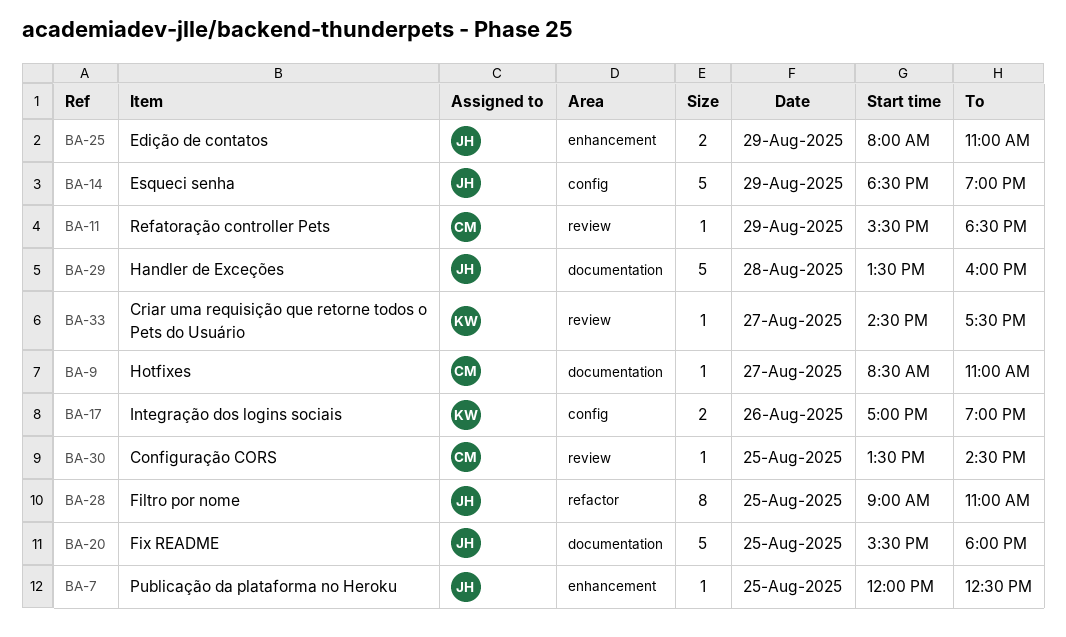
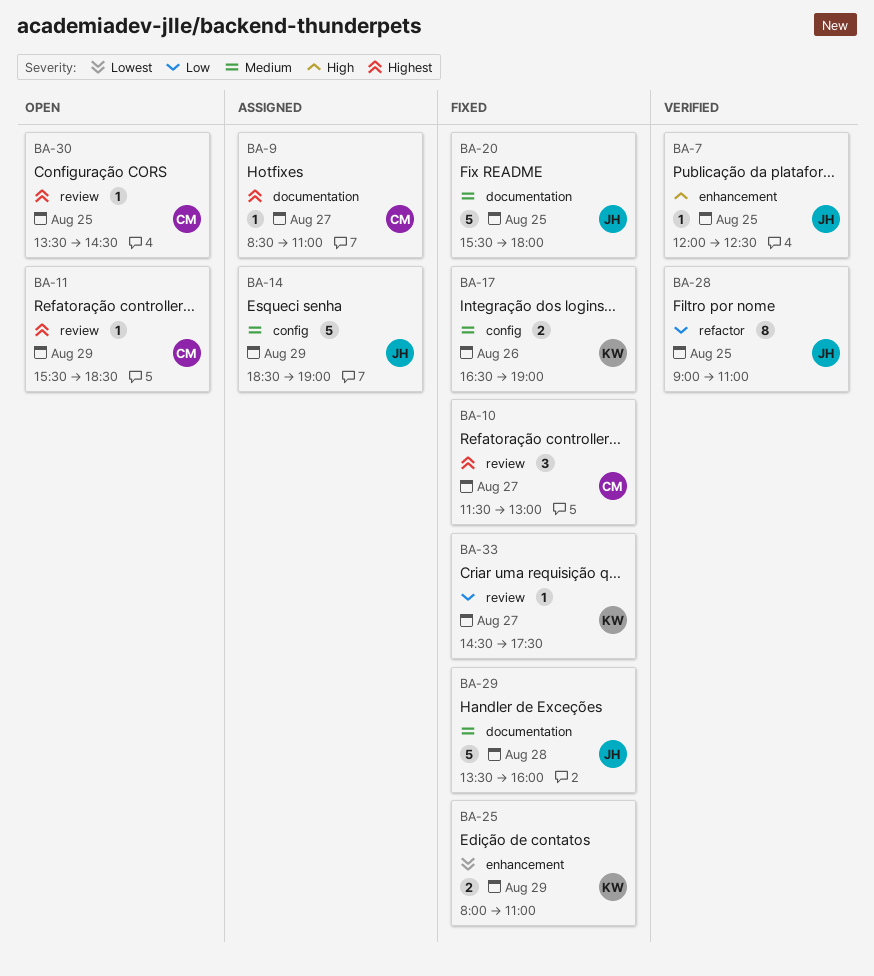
BA-10: none -> present
BA-17, begins: 17:00 -> 16:30
BA-25, owner: JH -> KW

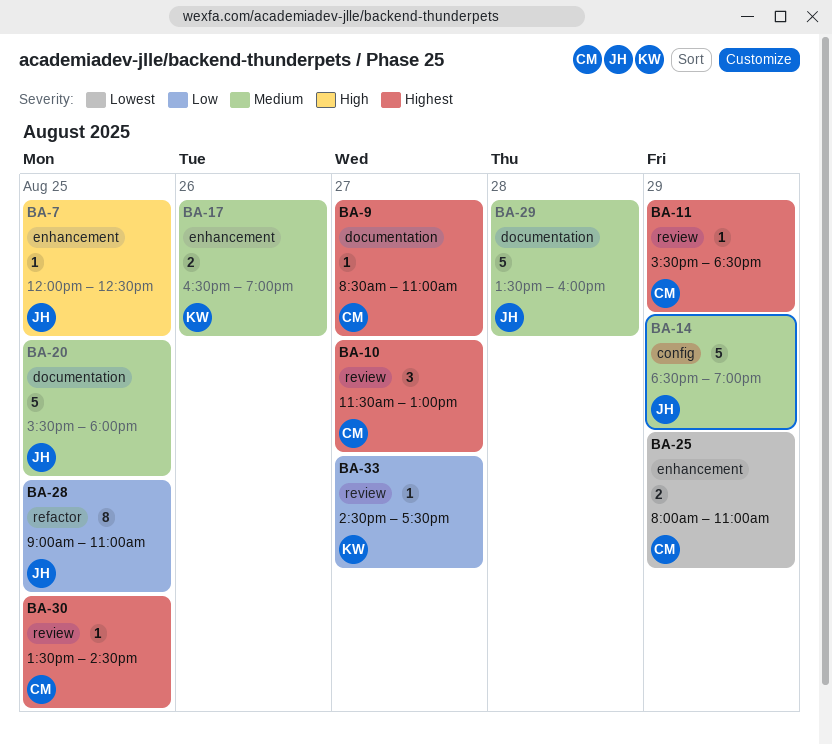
BA-17, label: config -> enhancement
BA-25, owner: KW -> CM

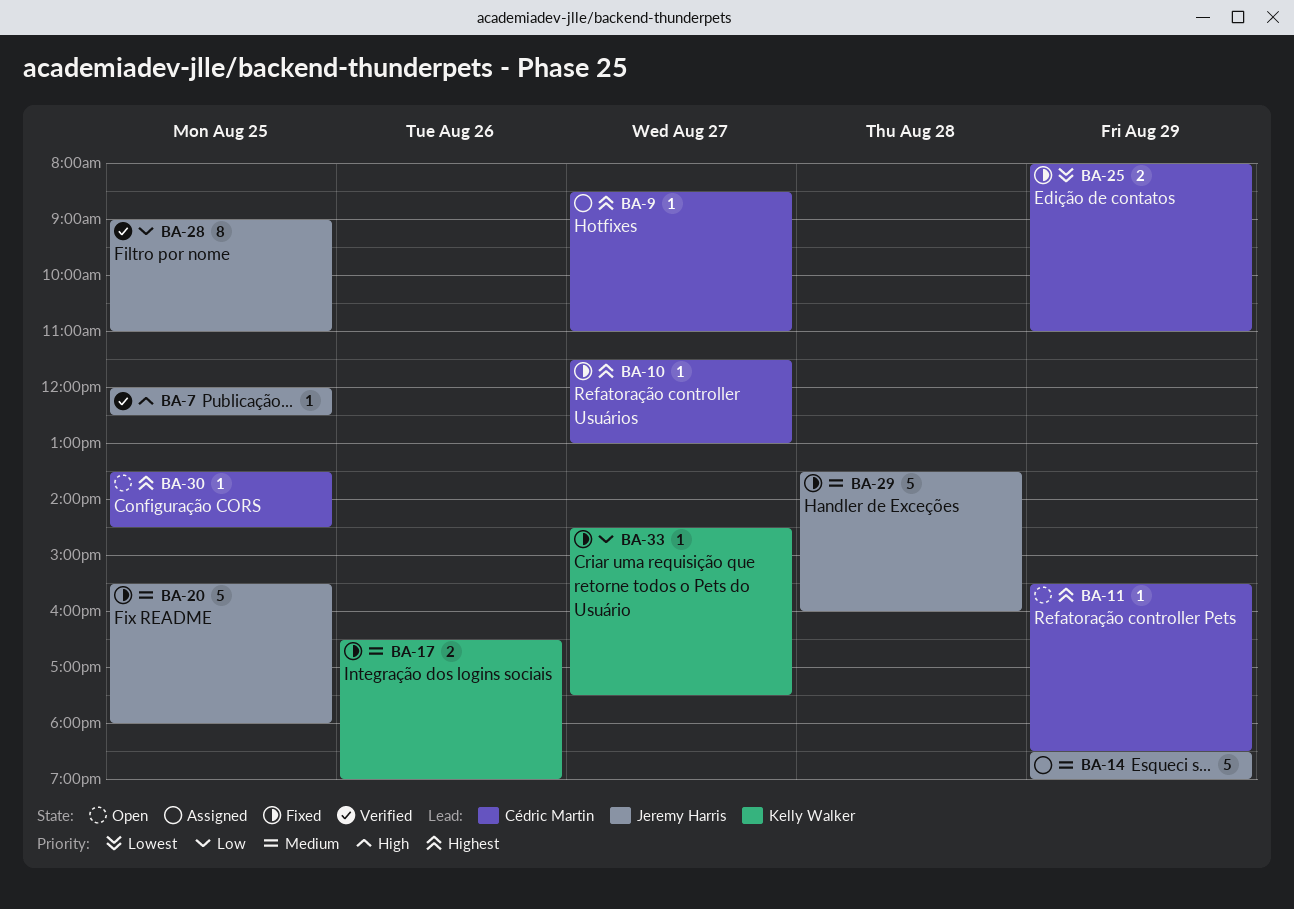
BA-10, estimate: 3 -> 1

